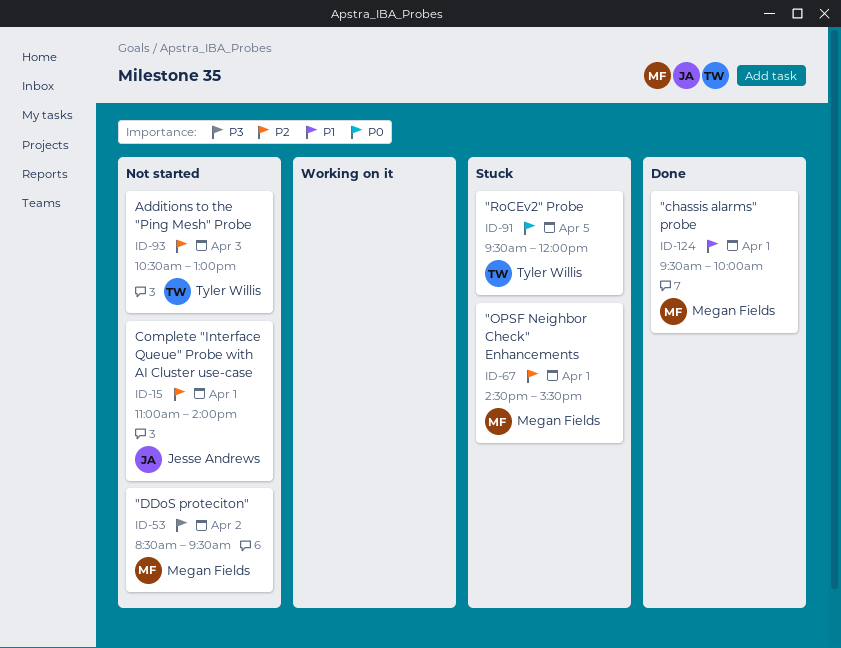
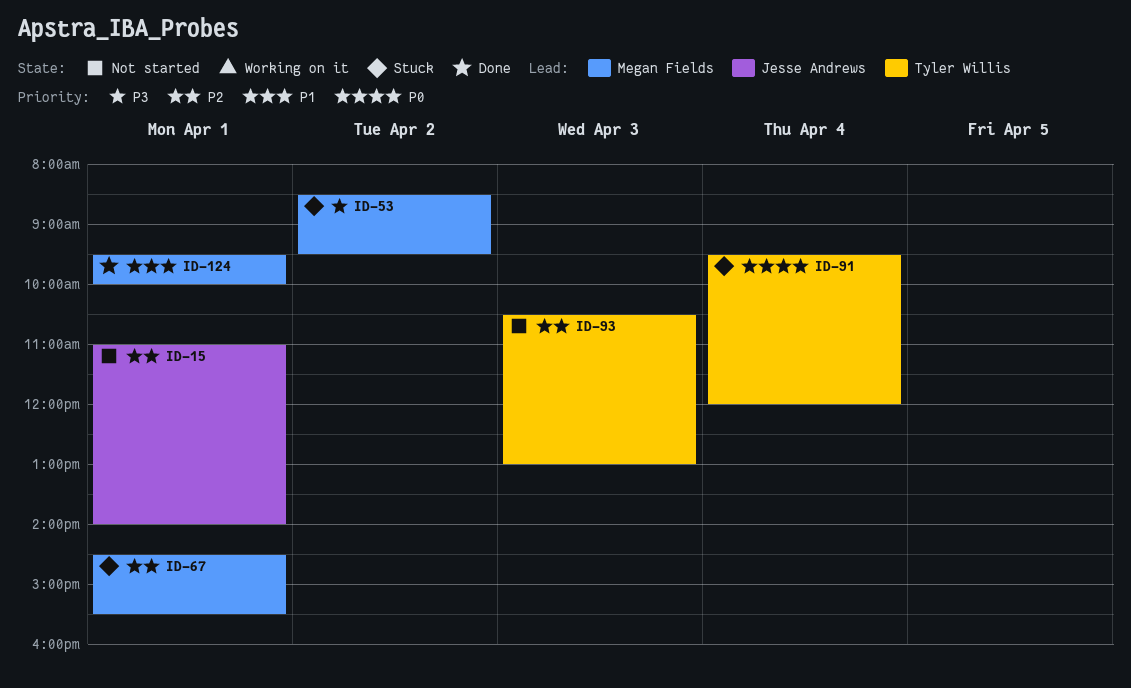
ID-53, status: Not started -> Stuck
ID-91, day: Apr 5 -> Apr 4

